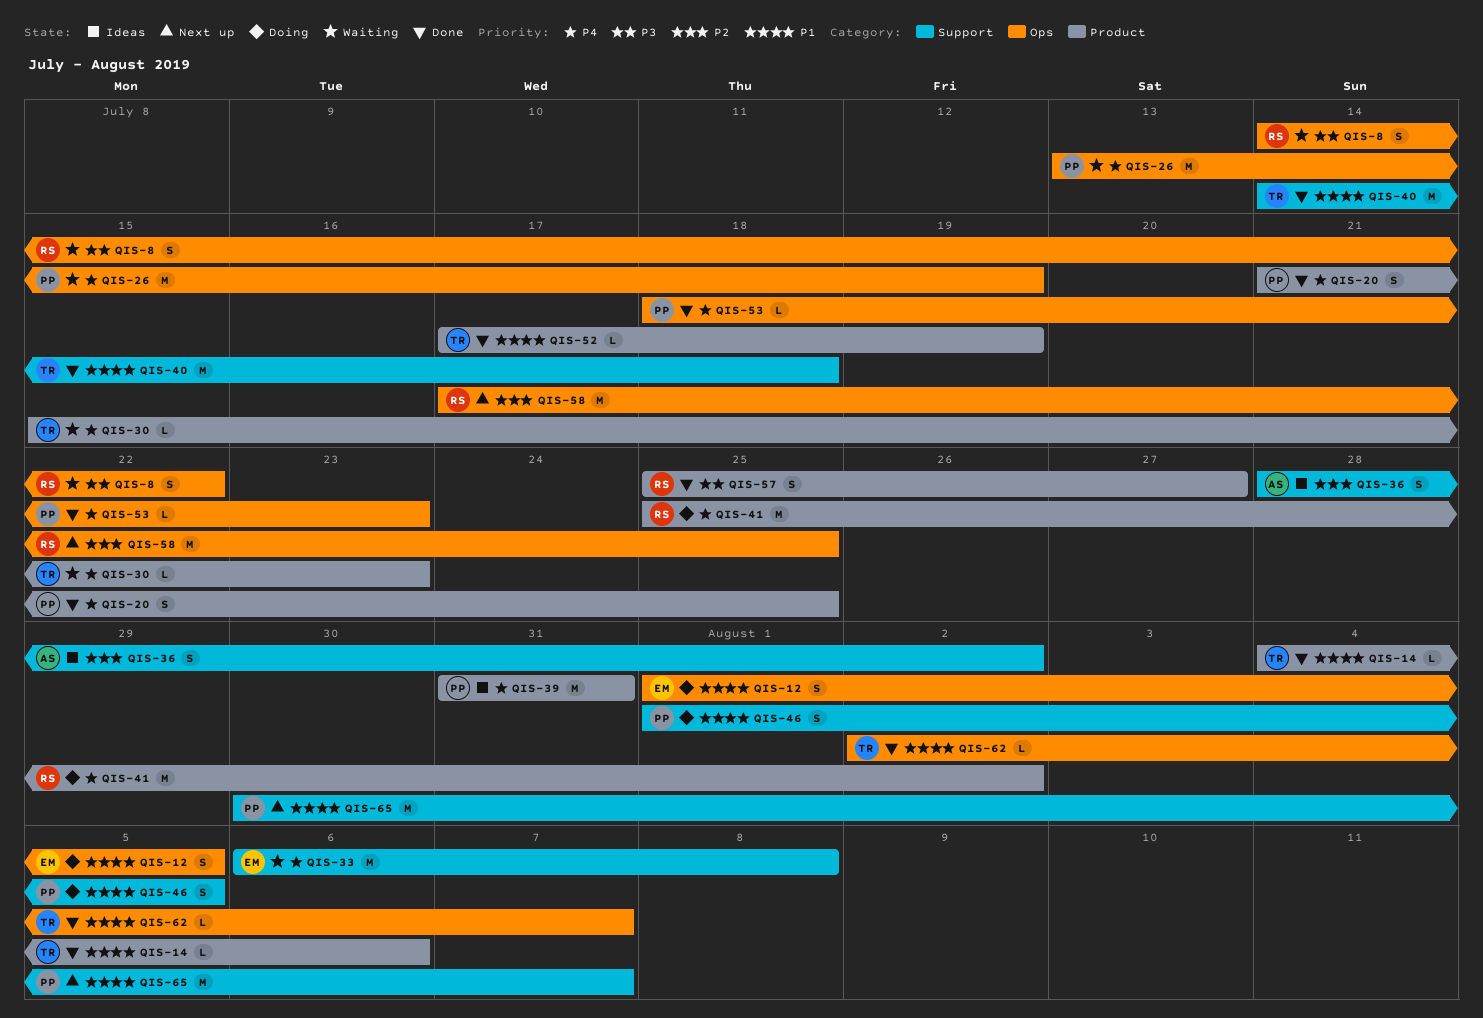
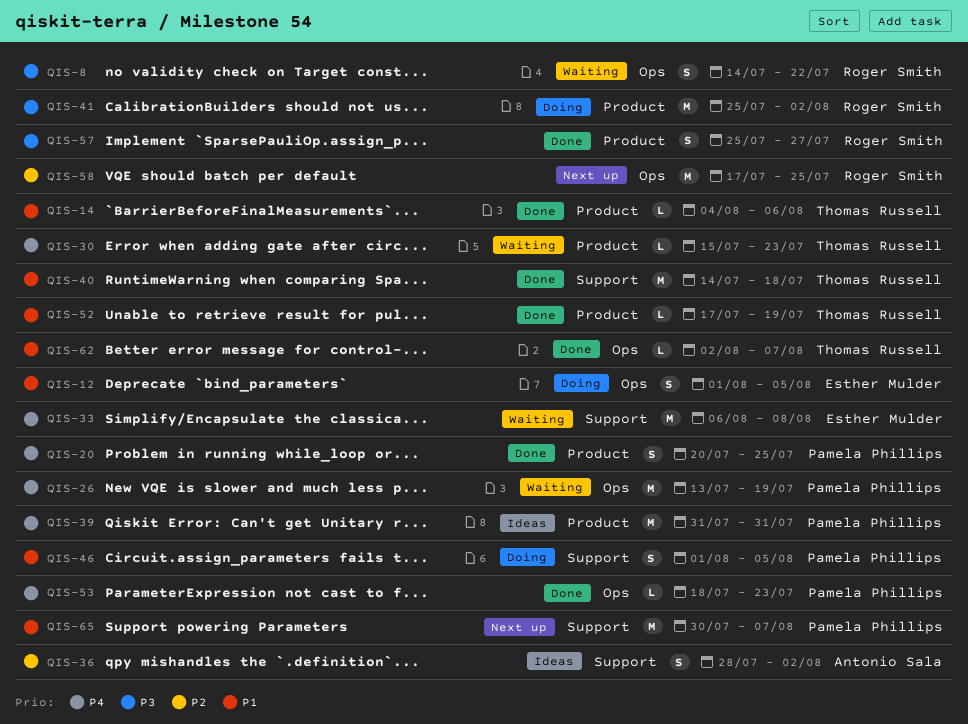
QIS-20, start: Jul 21 -> Jul 20
QIS-41, priority: P4 -> P3

